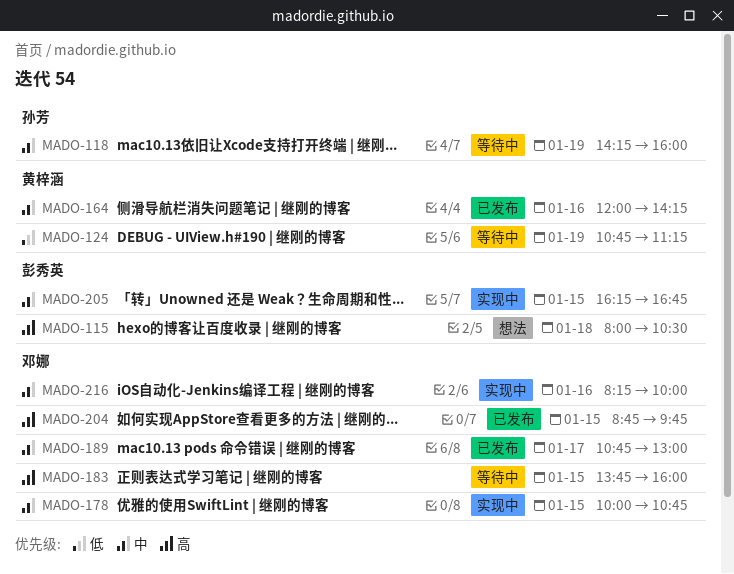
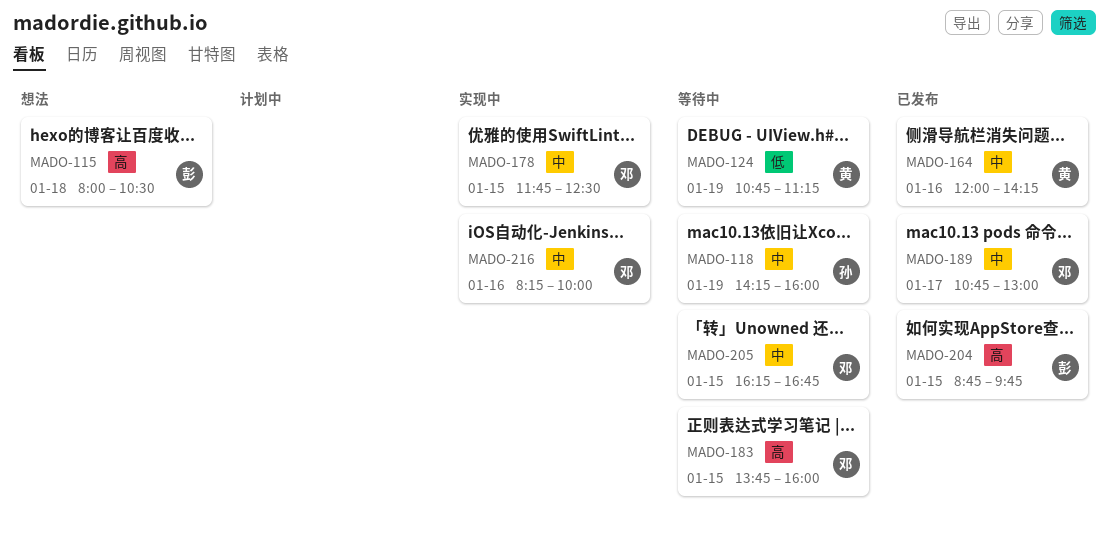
MADO-178, begins: 10:00 -> 11:45
MADO-178, ends: 10:45 -> 12:30
MADO-204, owner: 邓娜 -> 彭秀英
MADO-205, status: 实现中 -> 等待中
MADO-205, owner: 彭秀英 -> 邓娜

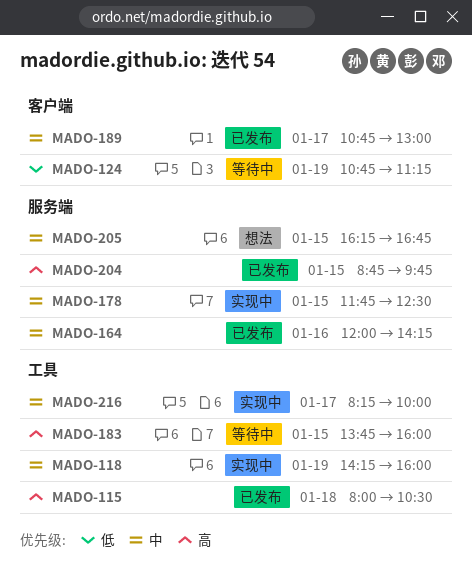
MADO-115, status: 想法 -> 已发布
MADO-118, status: 等待中 -> 实现中
MADO-205, status: 等待中 -> 想法
MADO-216, day: Jan 16 -> Jan 17

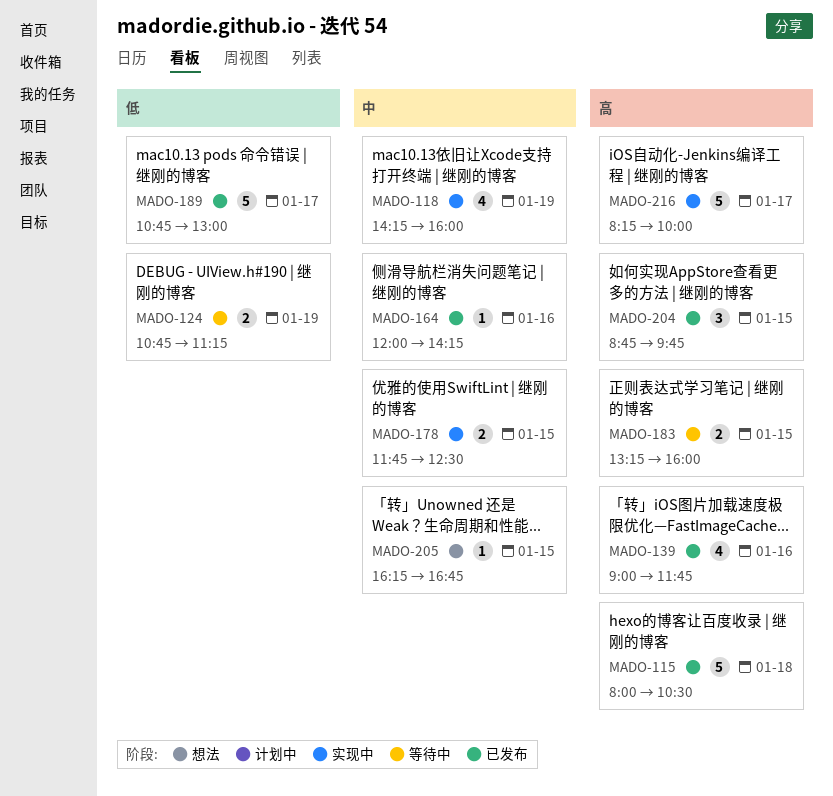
MADO-139: none -> present
MADO-183, begins: 13:45 -> 13:15
MADO-189, priority: 中 -> 低
MADO-216, priority: 中 -> 高

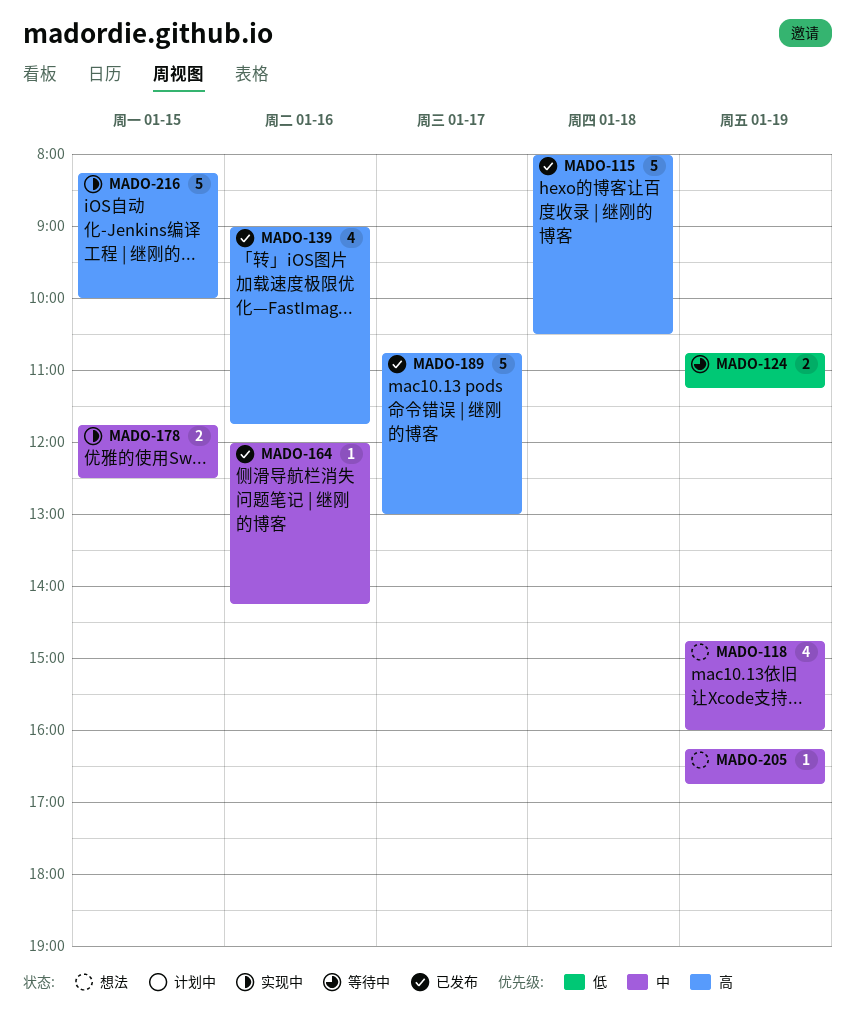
MADO-118, status: 实现中 -> 想法
MADO-118, begins: 14:15 -> 14:45
MADO-183: present -> none
MADO-189, priority: 低 -> 高
MADO-204: present -> none
MADO-205, day: Jan 15 -> Jan 19
MADO-216, day: Jan 17 -> Jan 15

